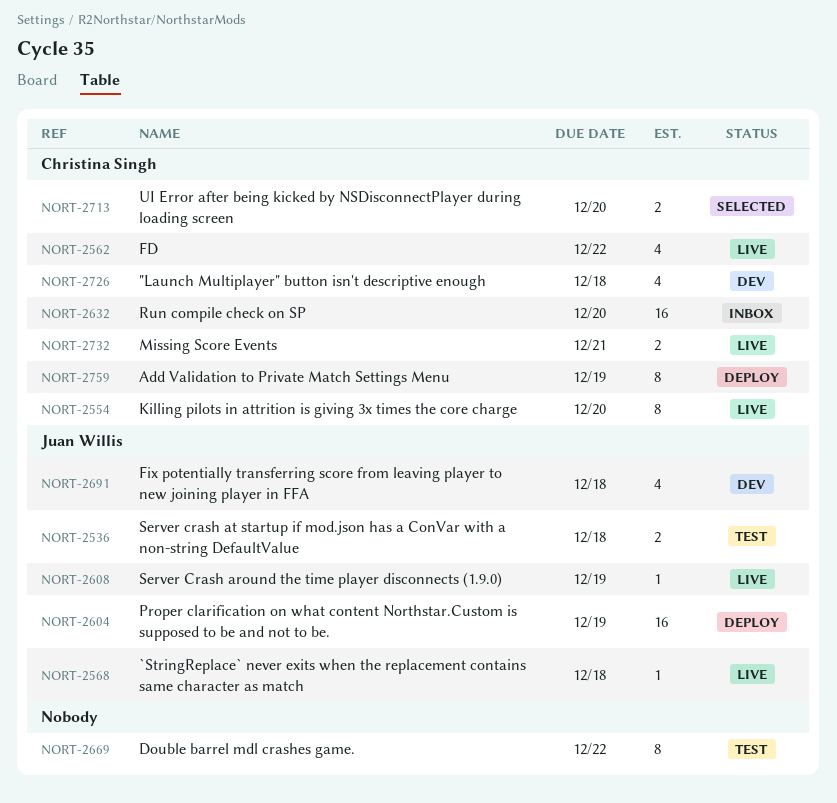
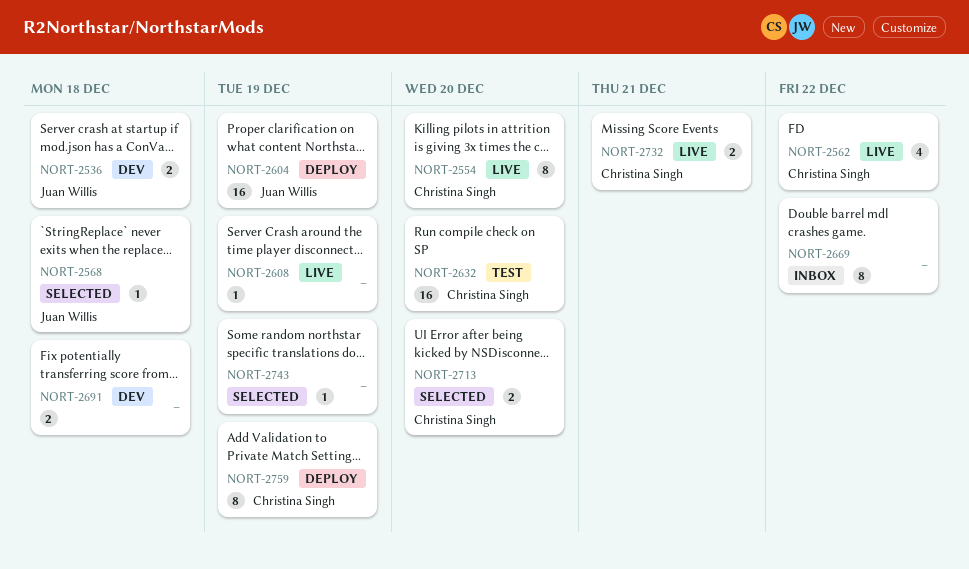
NORT-2536, status: Test -> Dev
NORT-2568, status: Live -> Selected
NORT-2608, owner: Juan Willis -> none
NORT-2632, status: Inbox -> Test
NORT-2669, status: Test -> Inbox
NORT-2691, owner: Juan Willis -> none
NORT-2691, estimate: 4 -> 2
NORT-2726: present -> none
NORT-2743: none -> present

